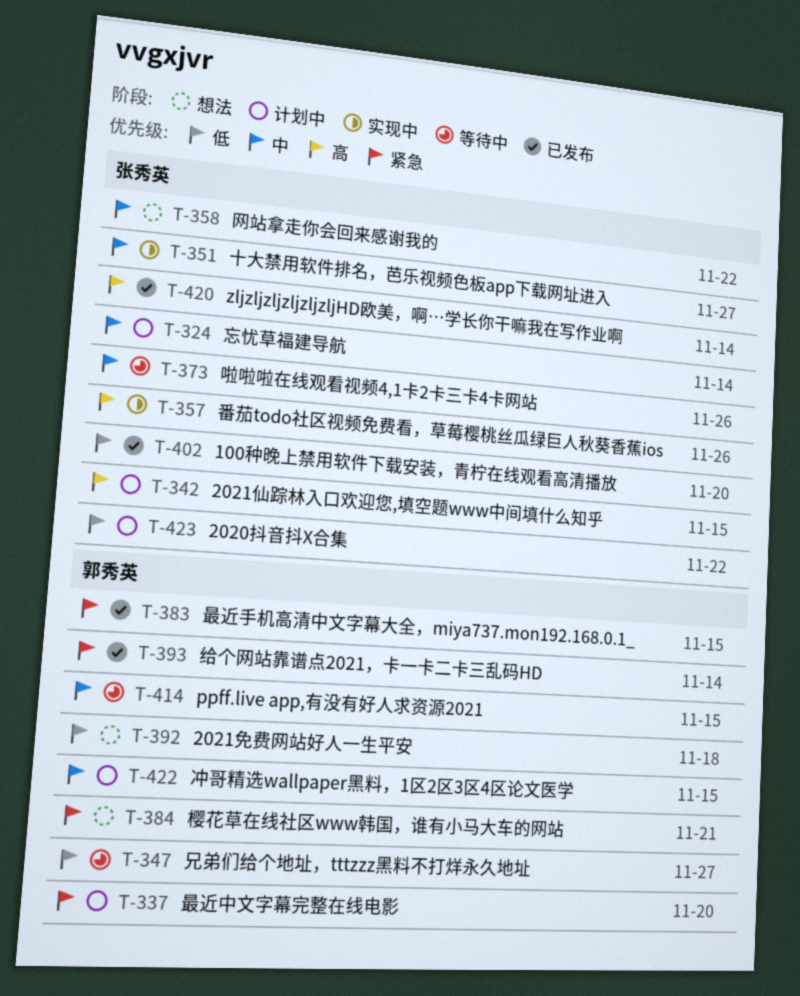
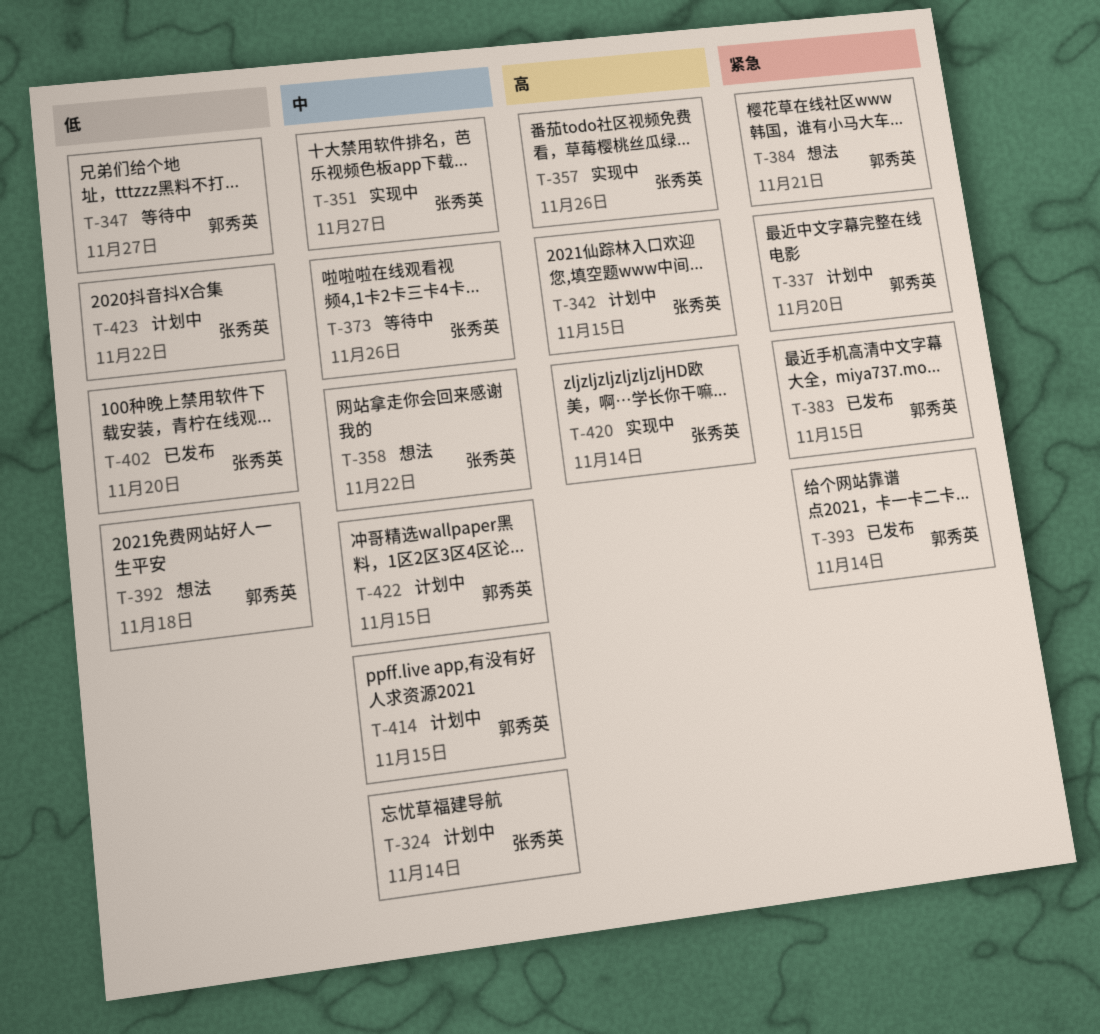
T-414, status: 等待中 -> 计划中
T-420, status: 已发布 -> 实现中

